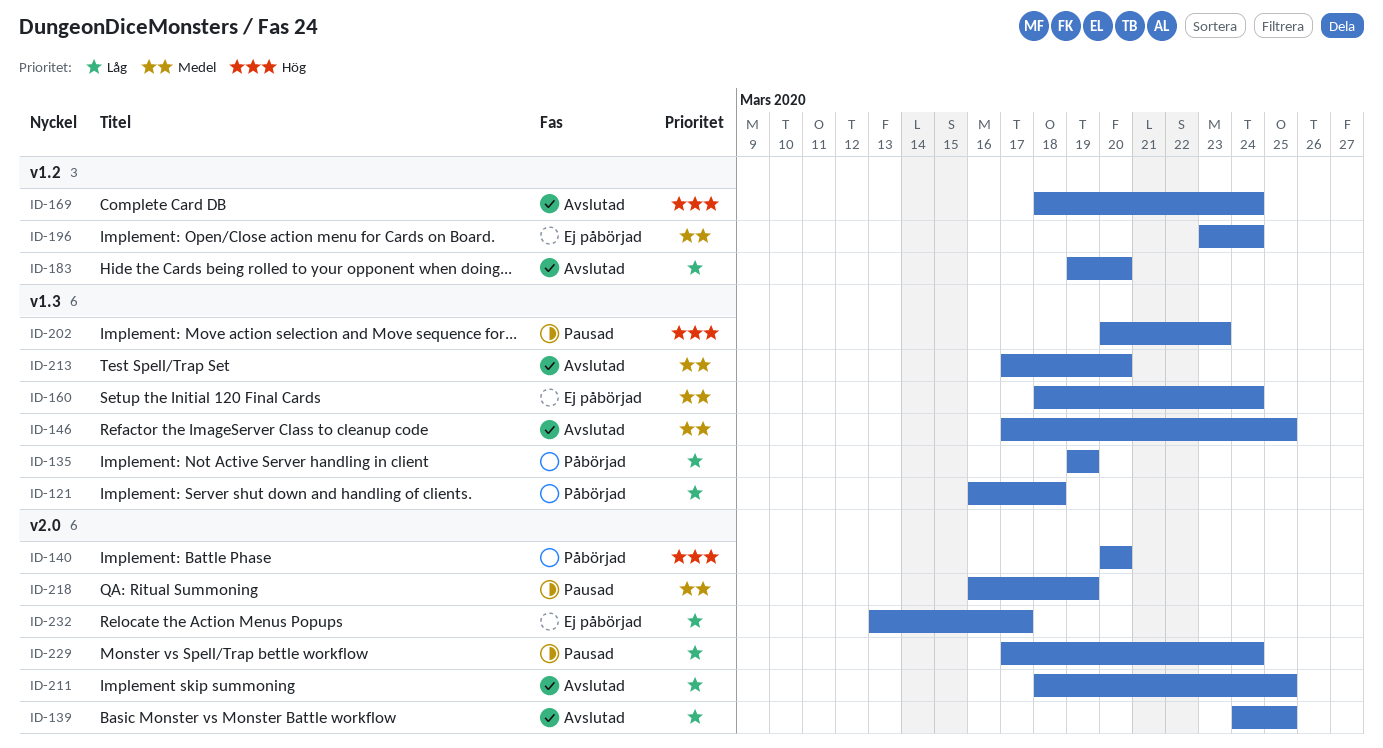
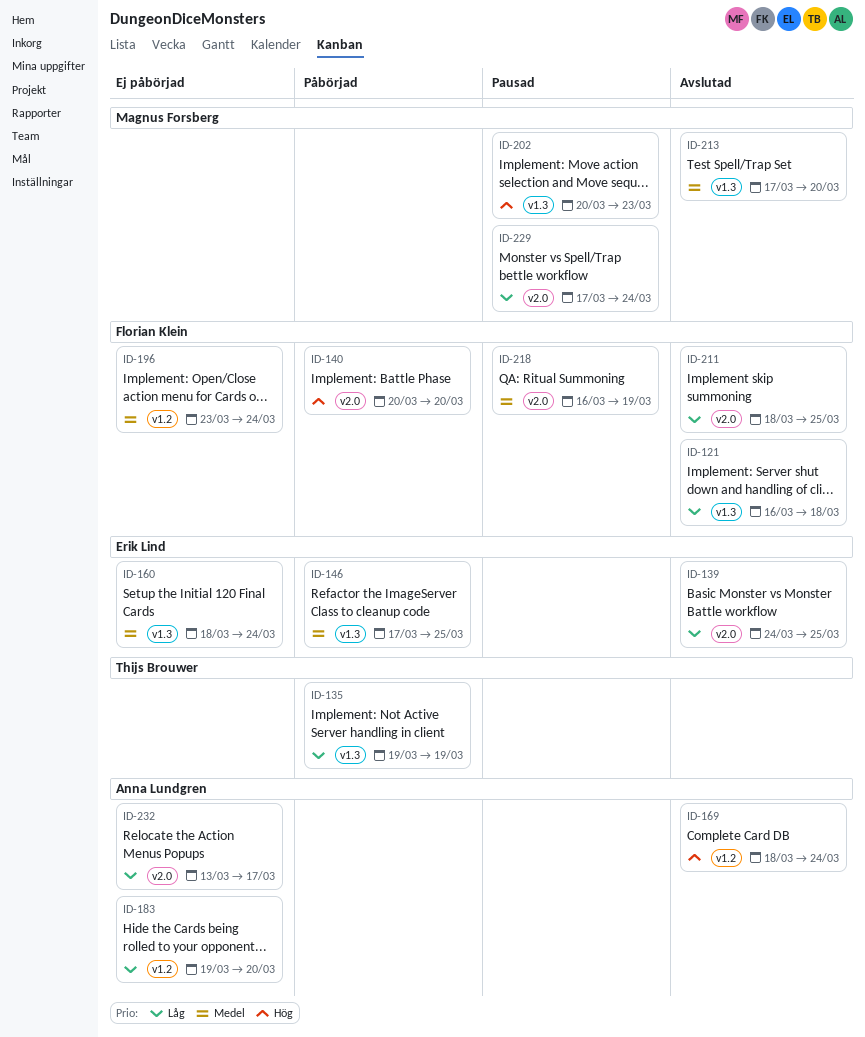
ID-121, status: Påbörjad -> Avslutad
ID-146, status: Avslutad -> Påbörjad
ID-183, status: Avslutad -> Ej påbörjad

